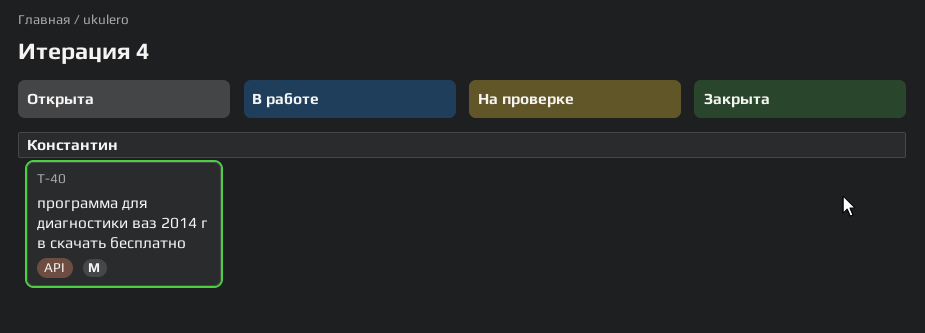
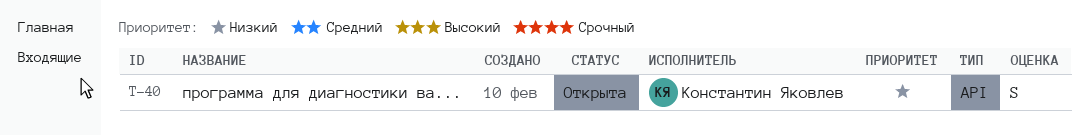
T-40, estimate: M -> S

